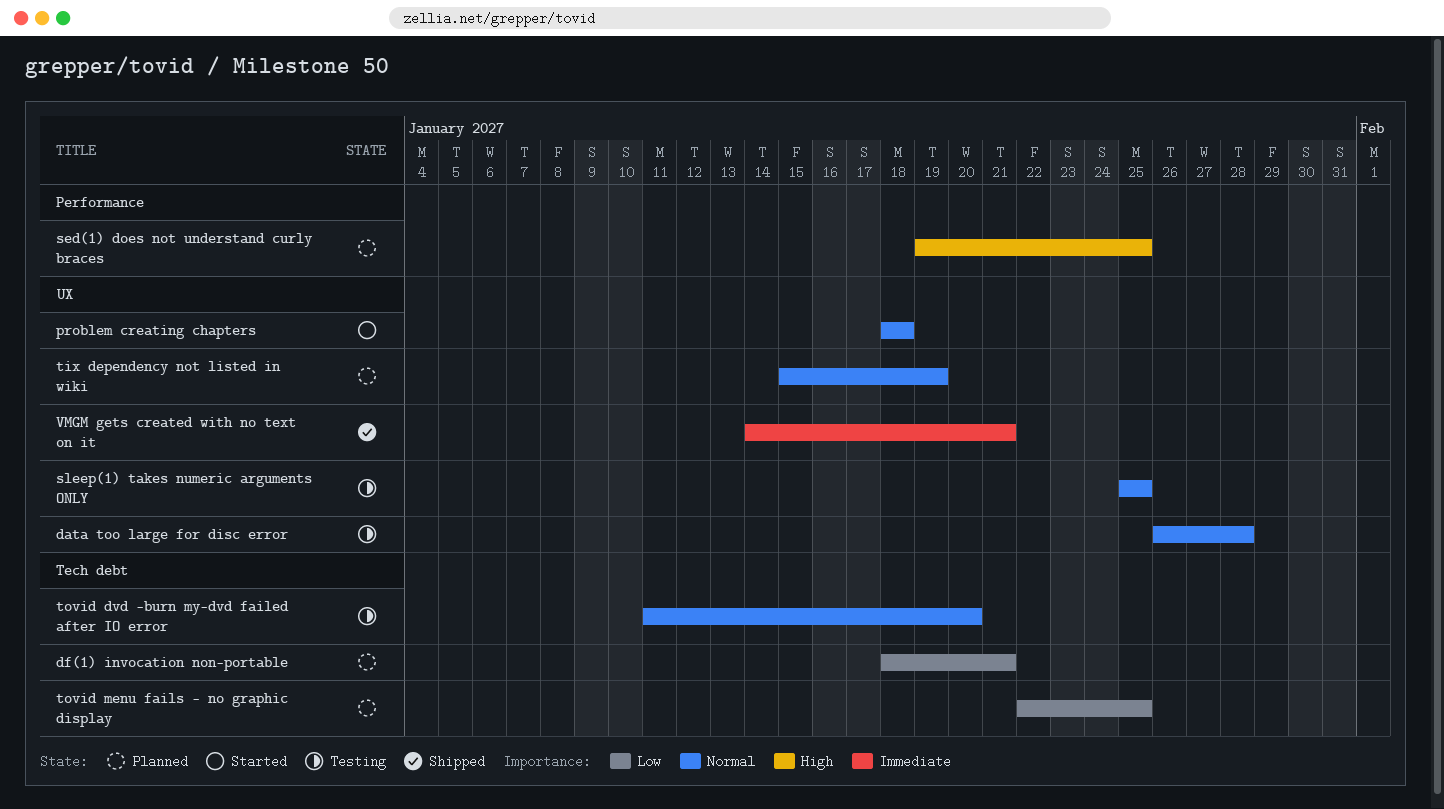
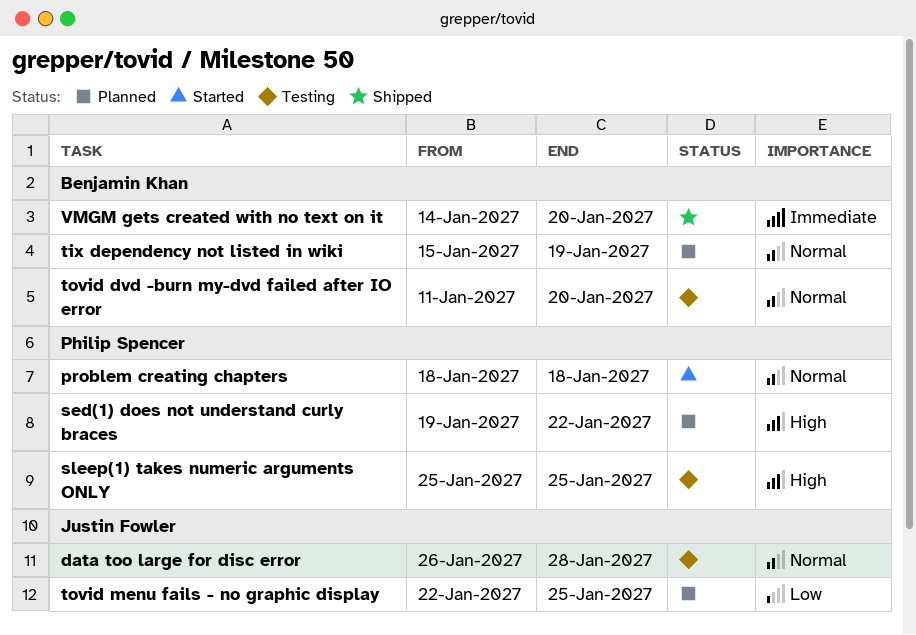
df(1) invocation non-portable: present -> none
sed(1) does not understand curly braces, due: Jan 25 -> Jan 22
sleep(1) takes numeric arguments ONLY, priority: Normal -> High
VMGM gets created with no text on it, due: Jan 21 -> Jan 20

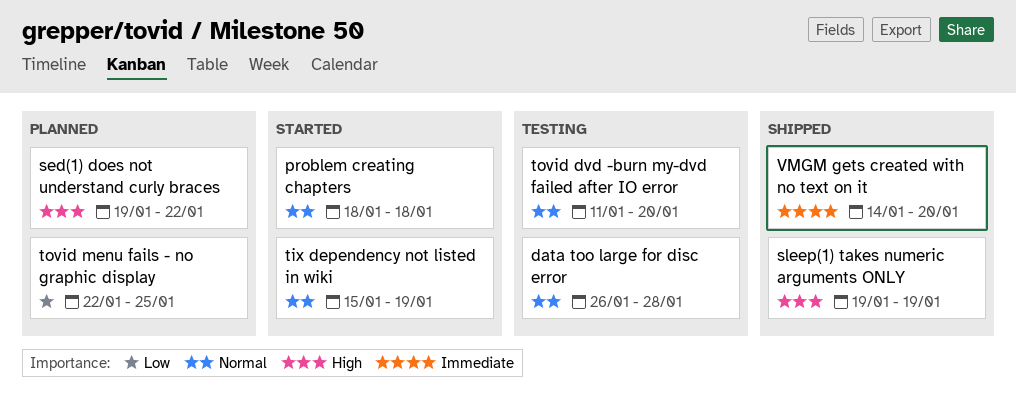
sleep(1) takes numeric arguments ONLY, status: Testing -> Shipped
sleep(1) takes numeric arguments ONLY, start: Jan 25 -> Jan 19
sleep(1) takes numeric arguments ONLY, due: Jan 25 -> Jan 19
tix dependency not listed in wiki, status: Planned -> Started

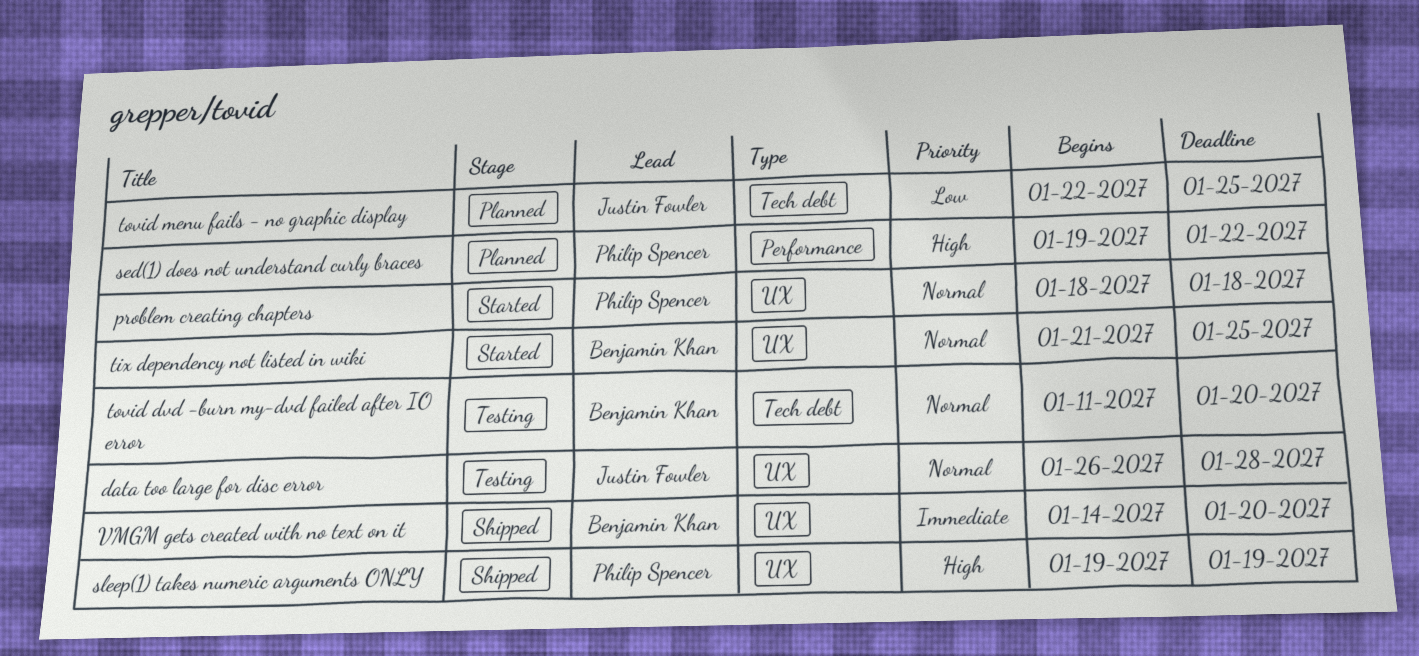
tix dependency not listed in wiki, start: Jan 15 -> Jan 21
tix dependency not listed in wiki, due: Jan 19 -> Jan 25

